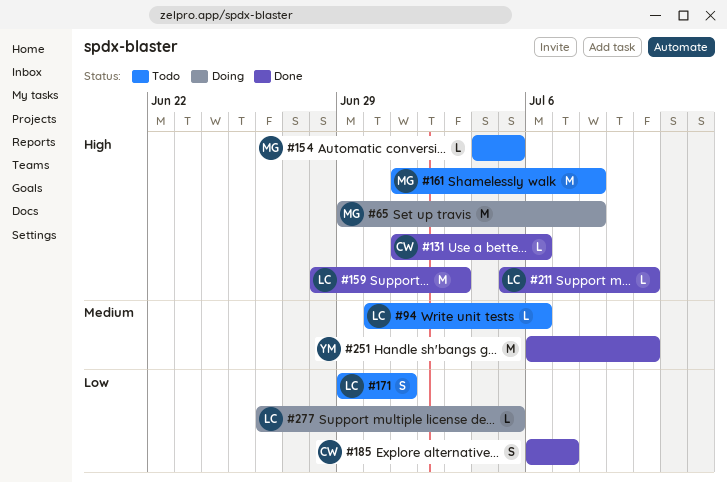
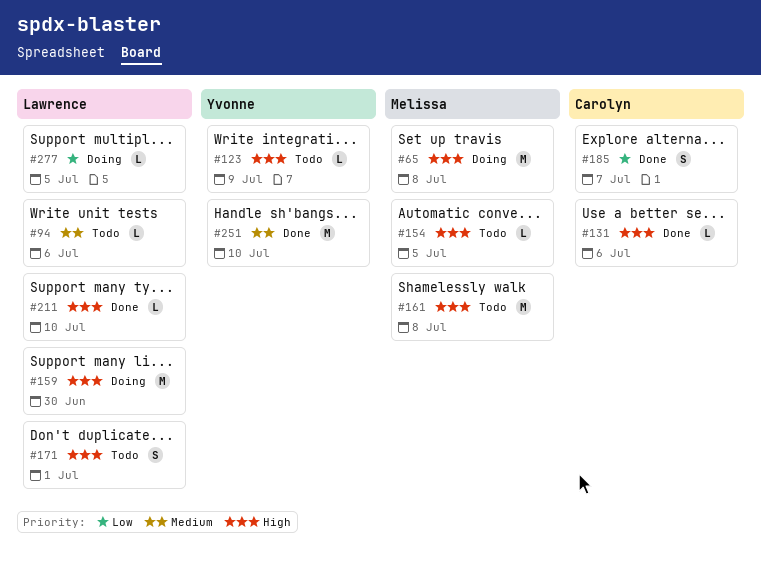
#123: none -> present
#159, status: Done -> Doing
#159, due: Jul 3 -> Jun 30
#171, priority: Low -> High

